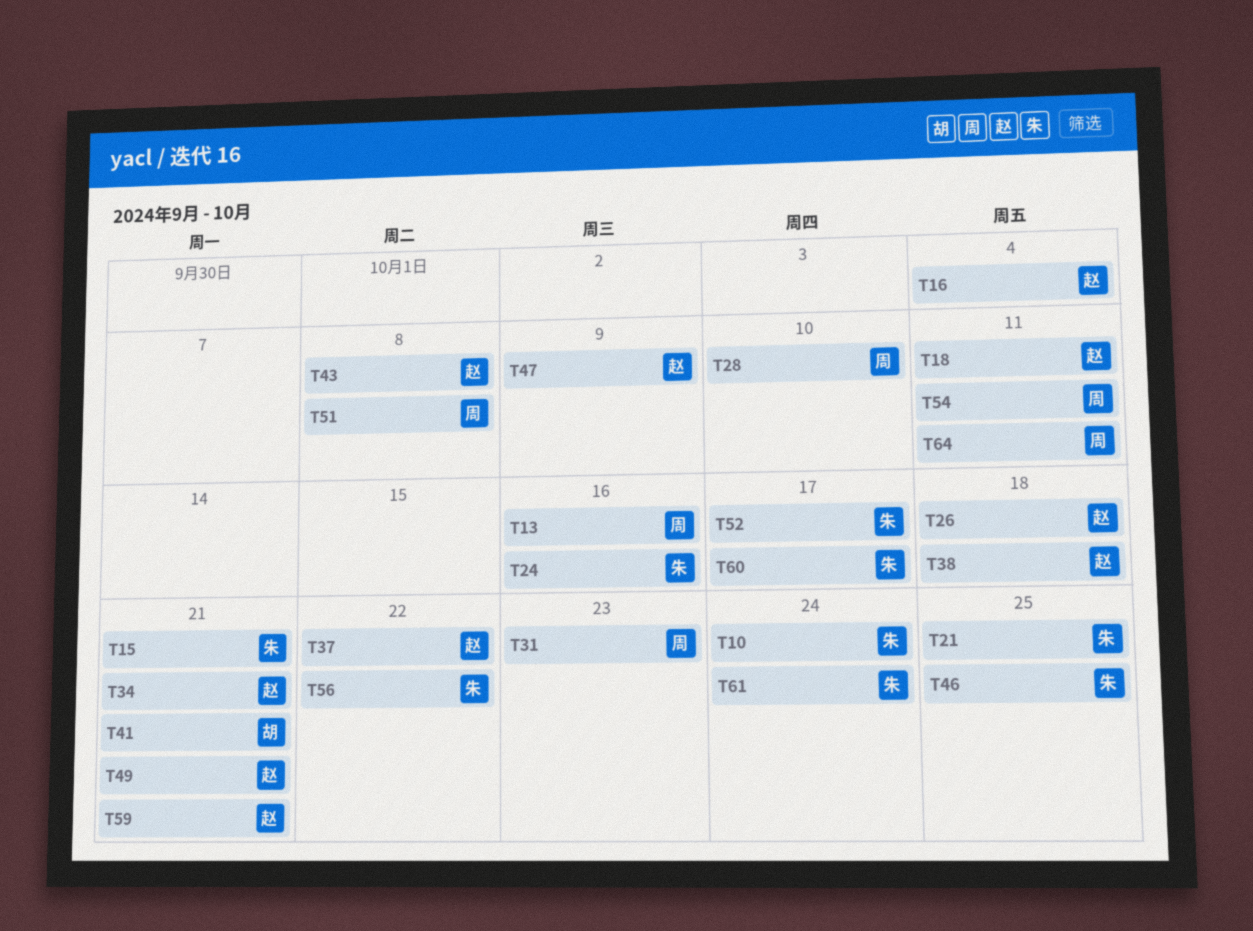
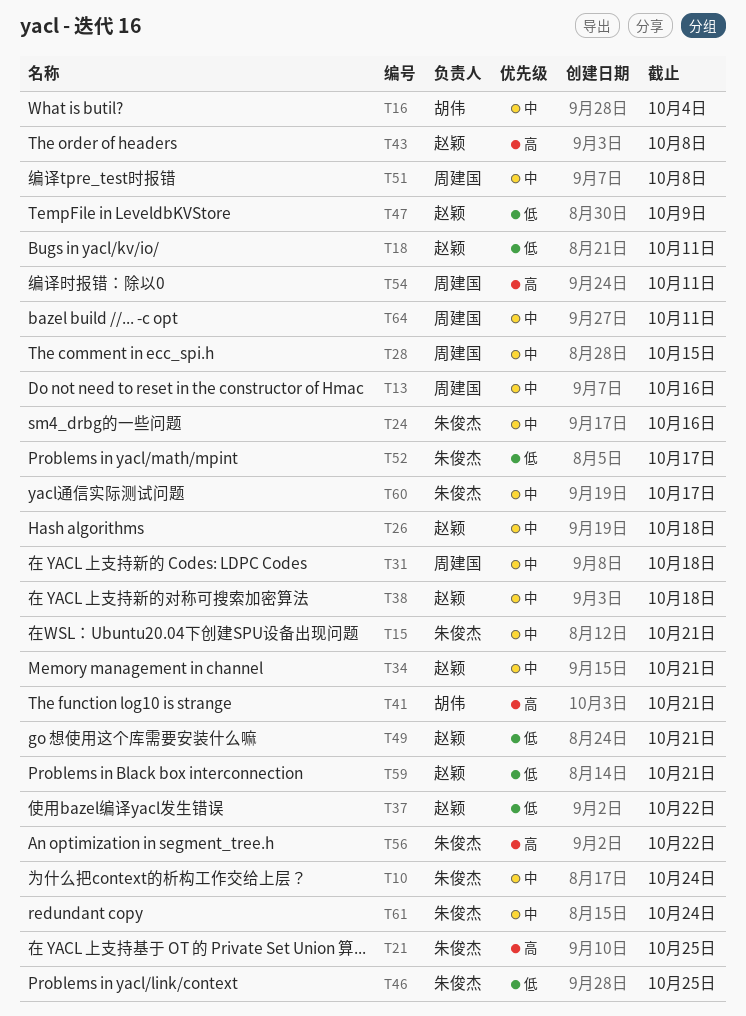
T16, owner: 赵颖 -> 胡伟
T28, due: Oct 10 -> Oct 15
T31, due: Oct 23 -> Oct 18

